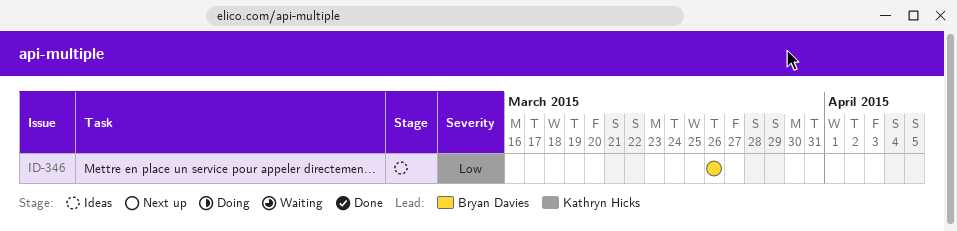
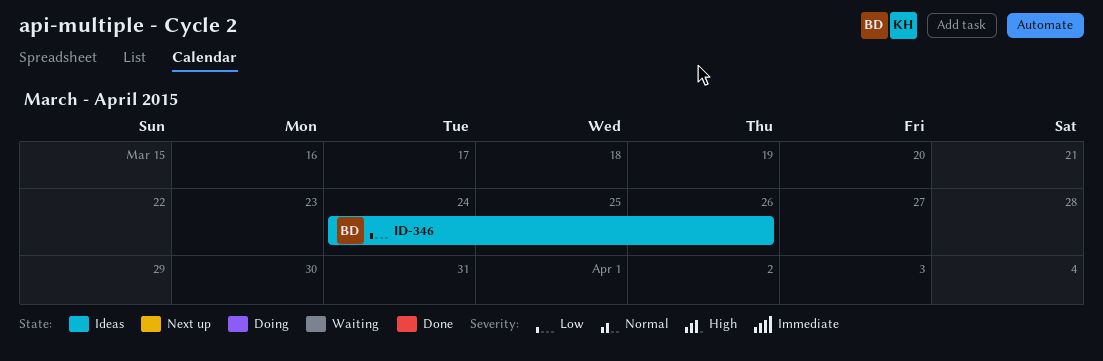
ID-346, start: Mar 26 -> Mar 24

